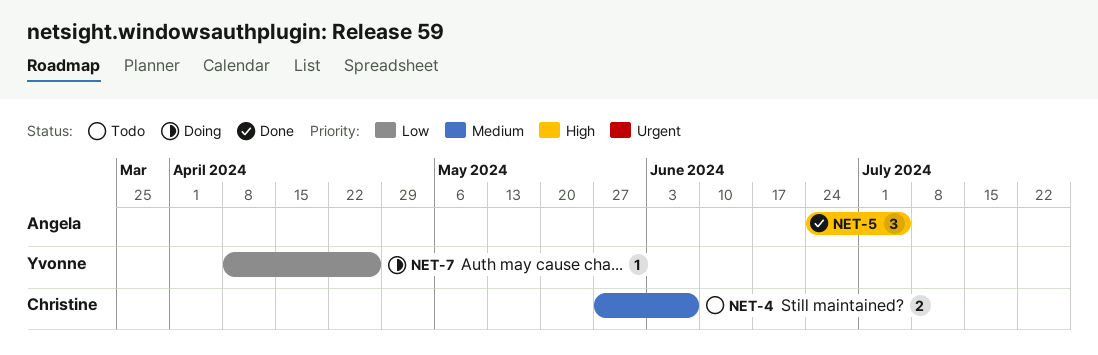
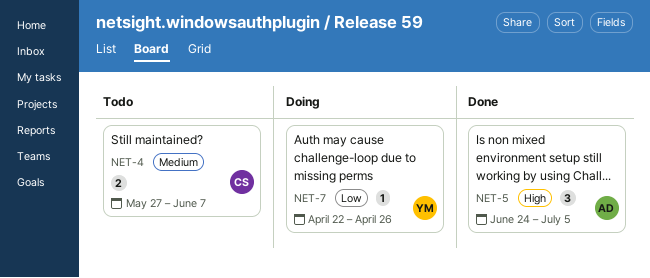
NET-7, start: Apr 8 -> Apr 22

